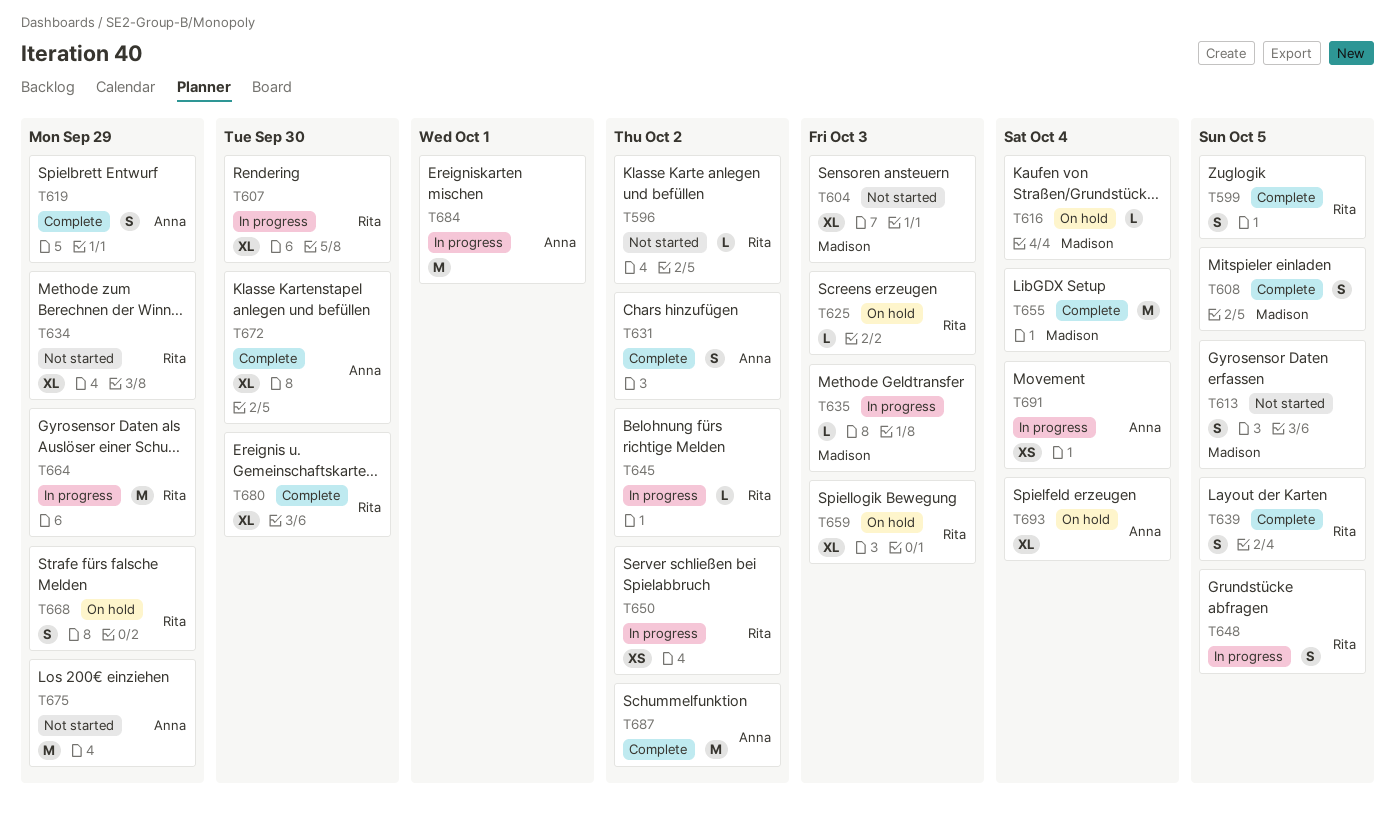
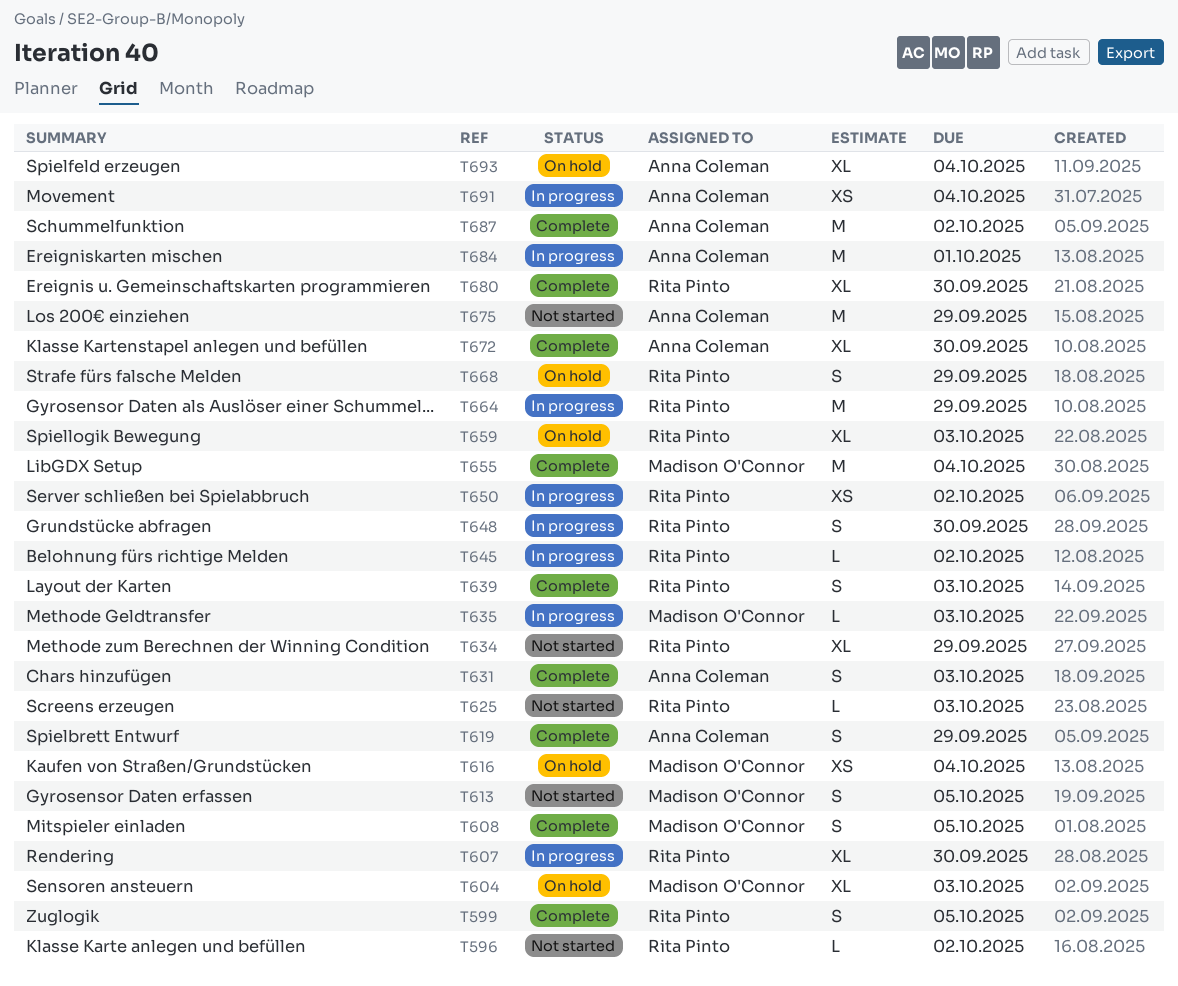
T604, status: Not started -> On hold
T616, estimate: L -> XS
T625, status: On hold -> Not started
T631, due: Oct 2 -> Oct 3
T639, due: Oct 5 -> Oct 3
T648, due: Oct 5 -> Sep 30

